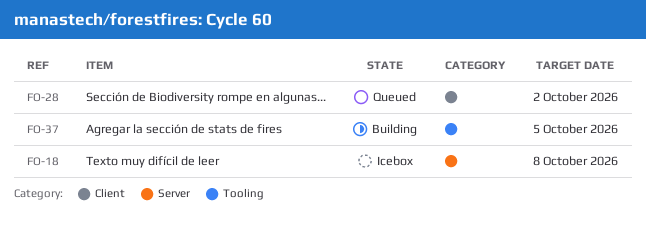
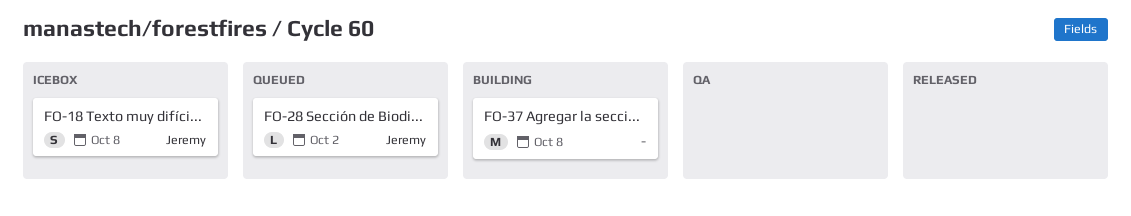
FO-37, due: Oct 5 -> Oct 8

